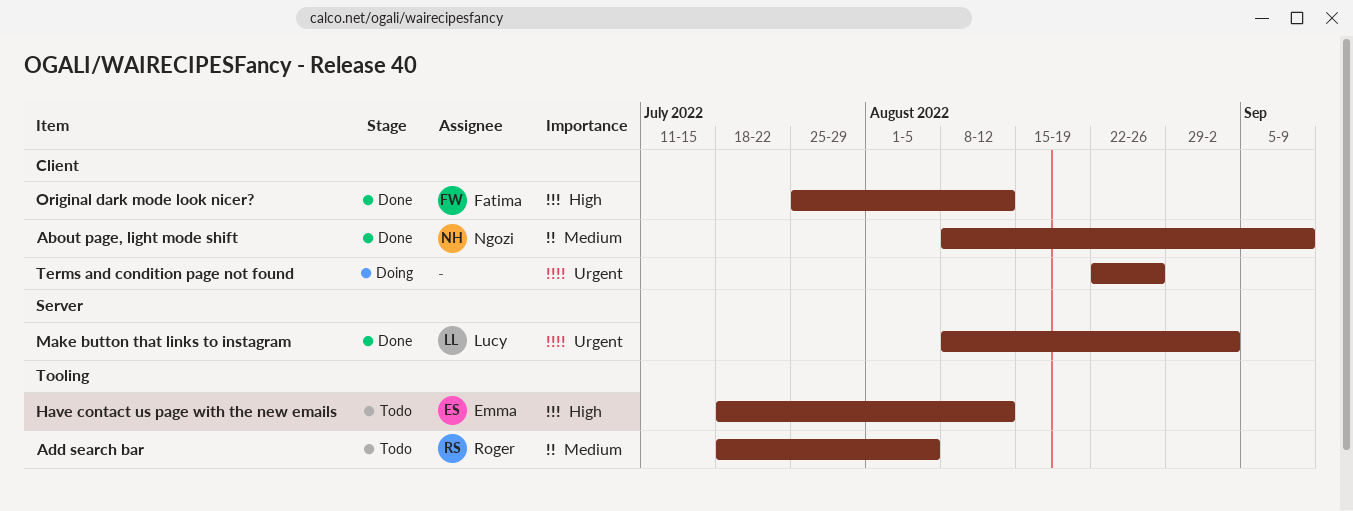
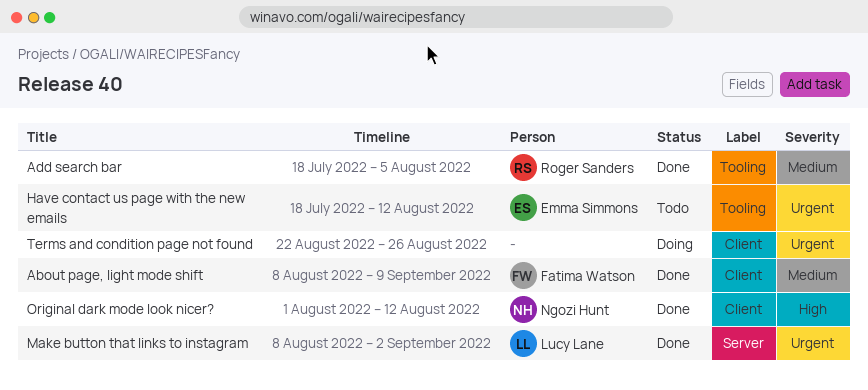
About page, light mode shift, owner: Ngozi Hunt -> Fatima Watson
Add search bar, status: Todo -> Done
Have contact us page with the new emails, priority: High -> Urgent
Original dark mode look nicer?, owner: Fatima Watson -> Ngozi Hunt
Original dark mode look nicer?, start: Jul 25 -> Aug 1

